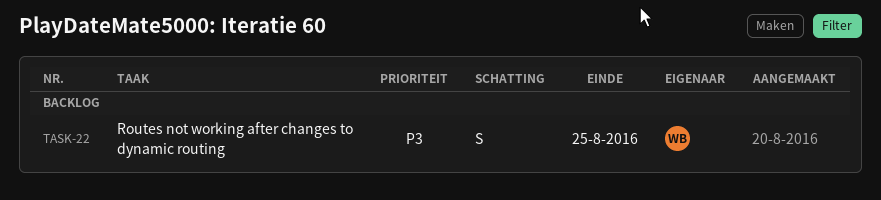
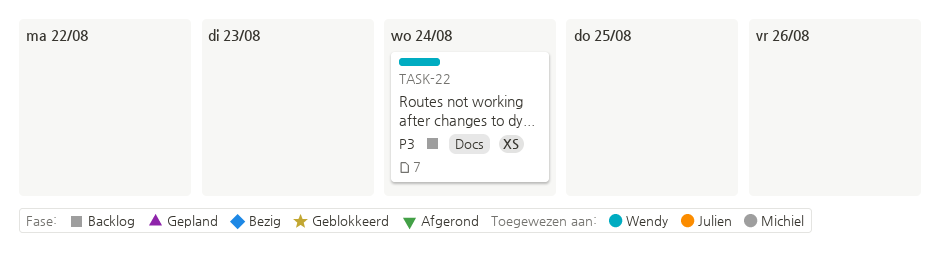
TASK-22, estimate: S -> XS
TASK-22, due: Aug 25 -> Aug 24

